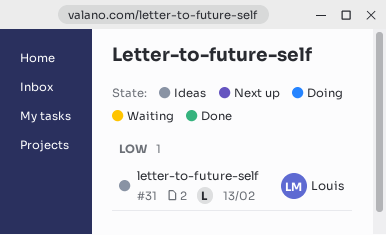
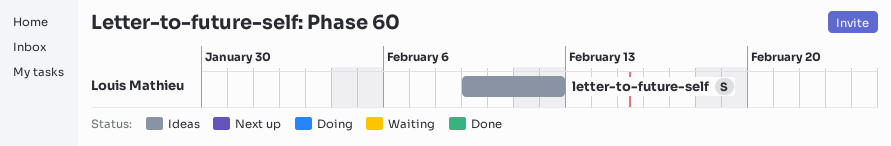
letter-to-future-self, estimate: L -> S
letter-to-future-self, due: Feb 13 -> Feb 12

